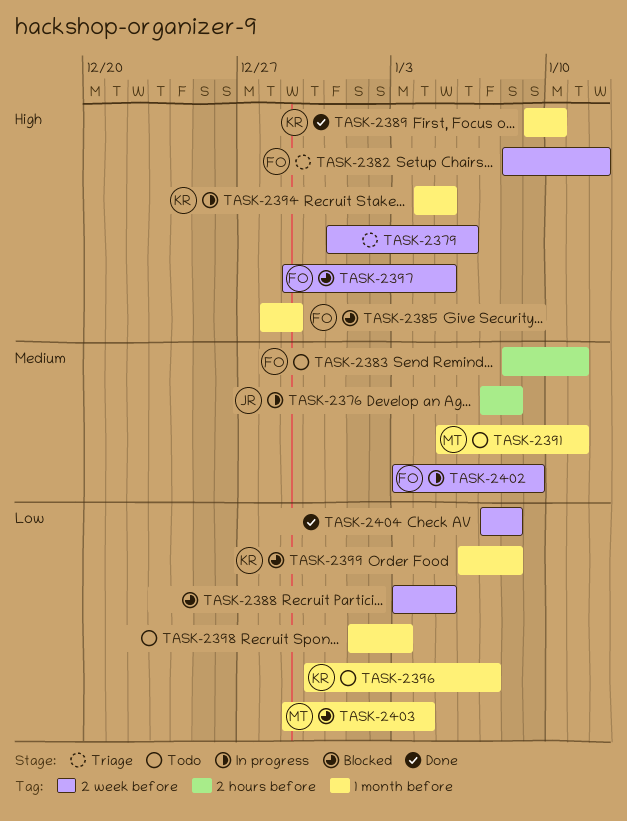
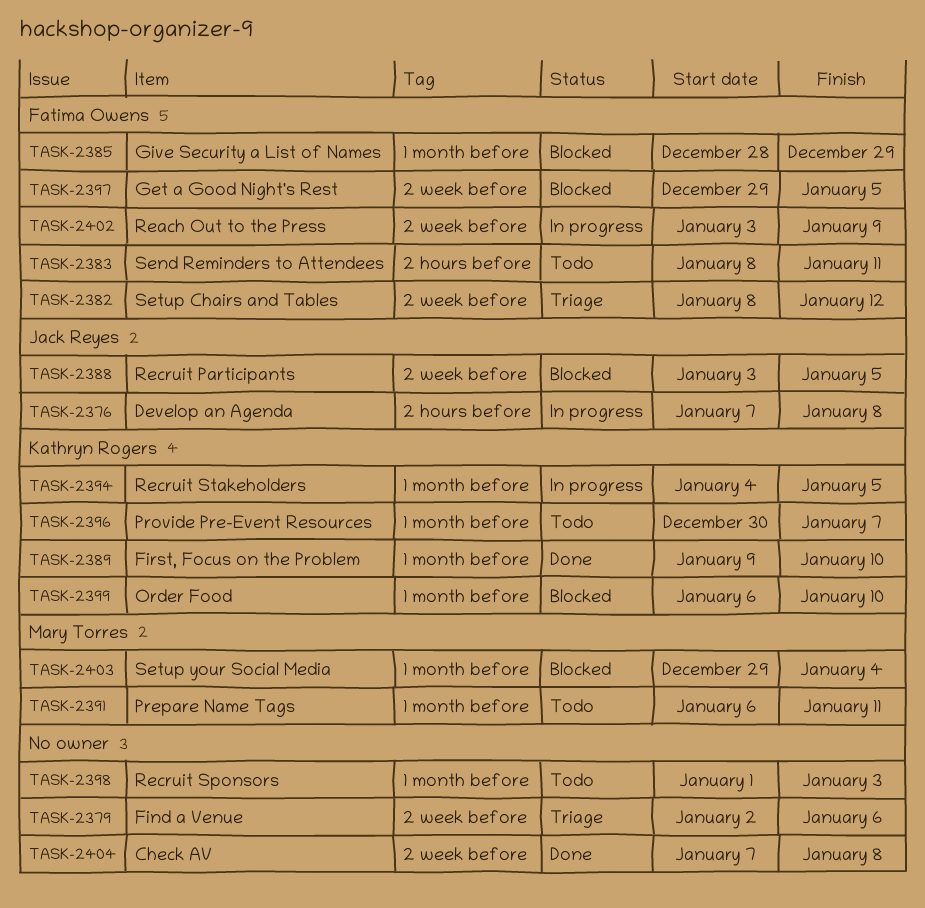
TASK-2379, start: Dec 31 -> Jan 2
TASK-2388, owner: none -> Jack Reyes
TASK-2391, start: Jan 5 -> Jan 6
TASK-2399, due: Jan 8 -> Jan 10

